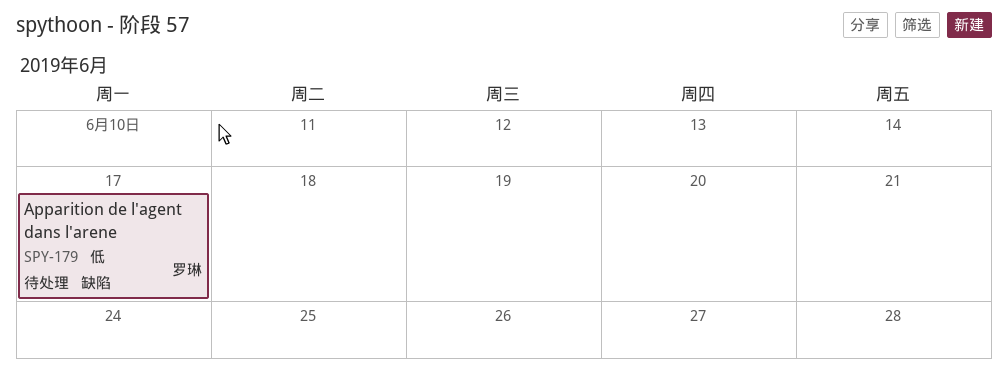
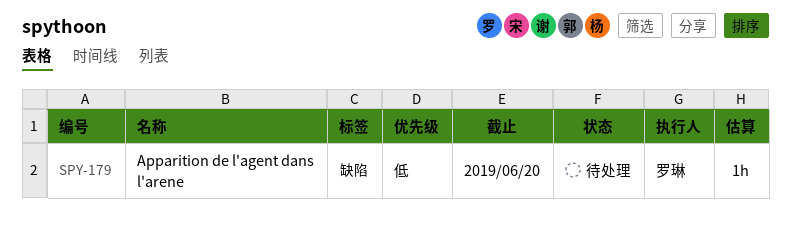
SPY-179, due: Jun 17 -> Jun 20

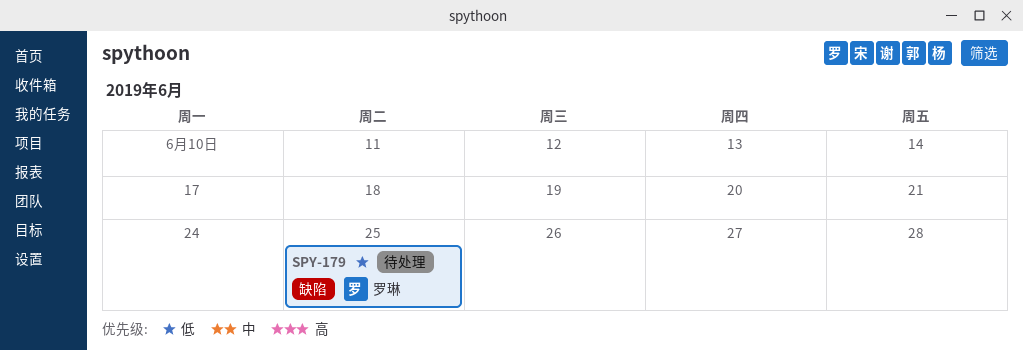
SPY-179, due: Jun 20 -> Jun 25

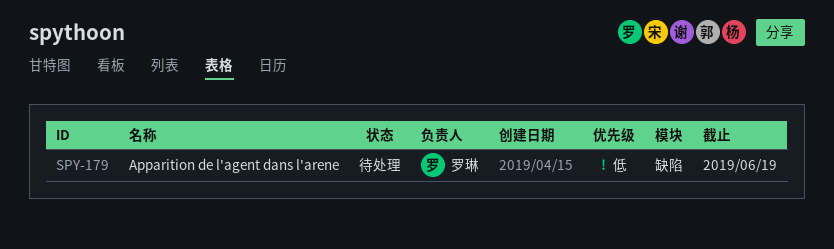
SPY-179, due: Jun 25 -> Jun 19

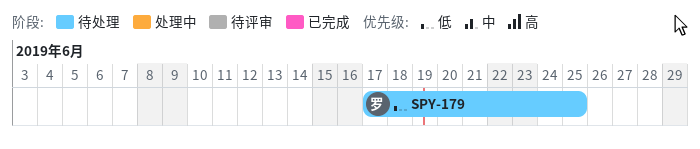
SPY-179, due: Jun 19 -> Jun 25

